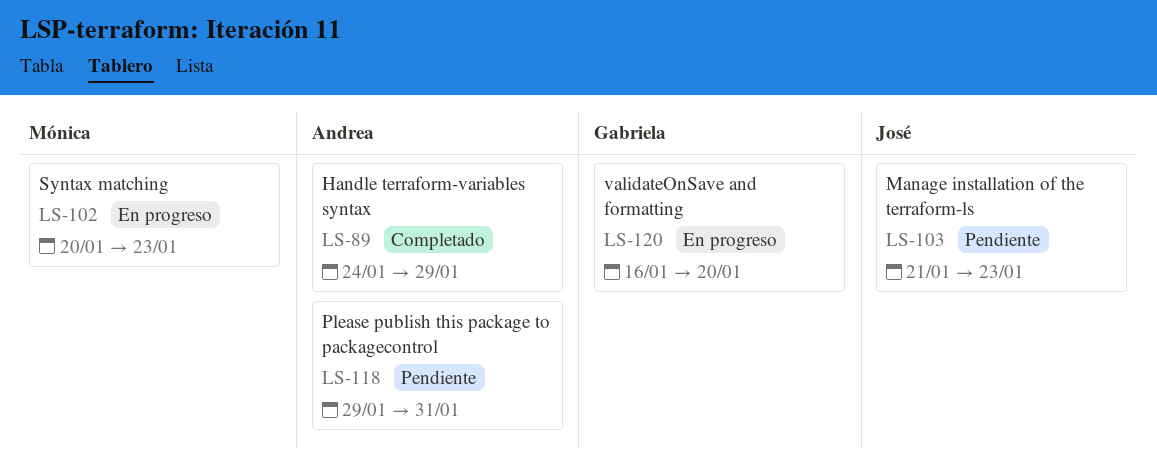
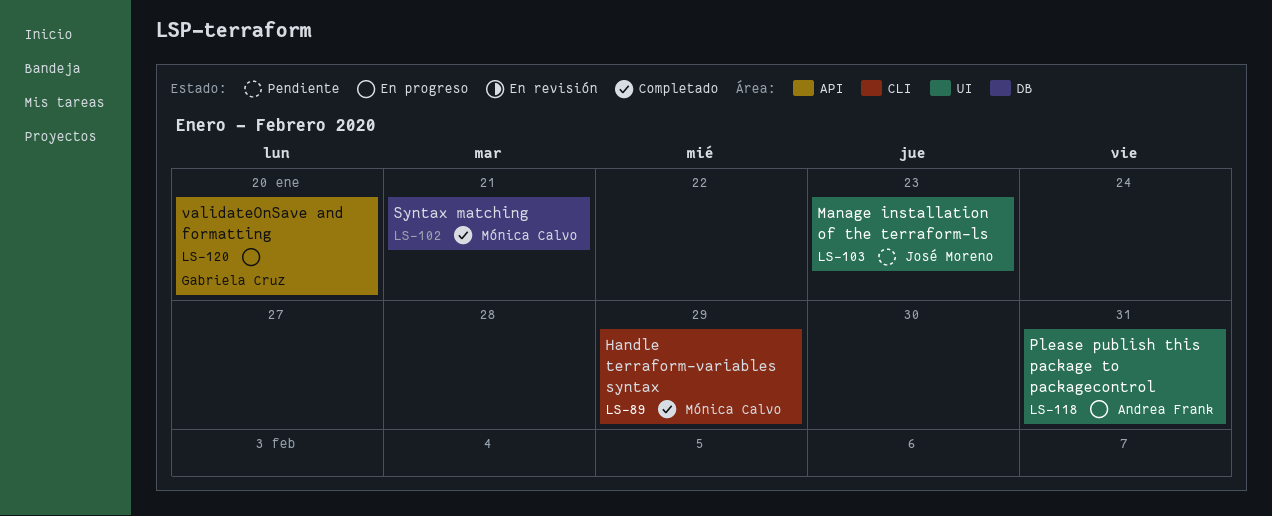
LS-89, owner: Andrea Frank -> Mónica Calvo
LS-102, status: En progreso -> Completado
LS-102, due: Jan 23 -> Jan 21
LS-118, status: Pendiente -> En progreso

